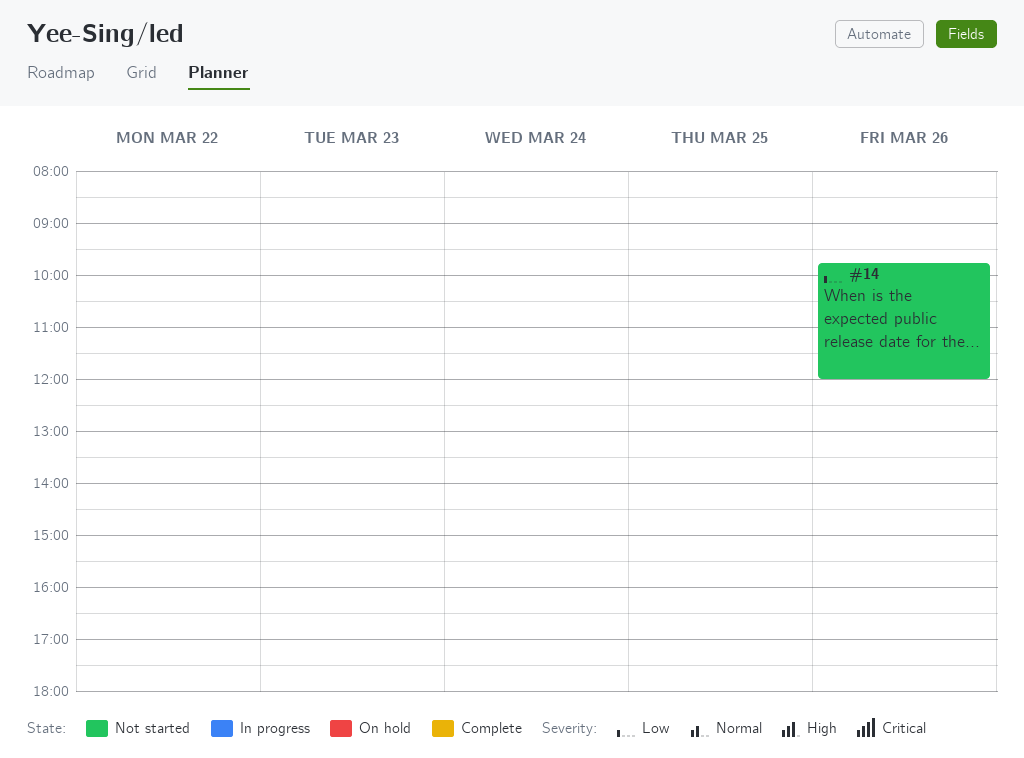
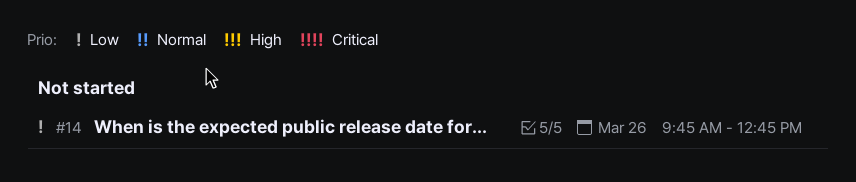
#14, ends: 12:00 -> 12:45

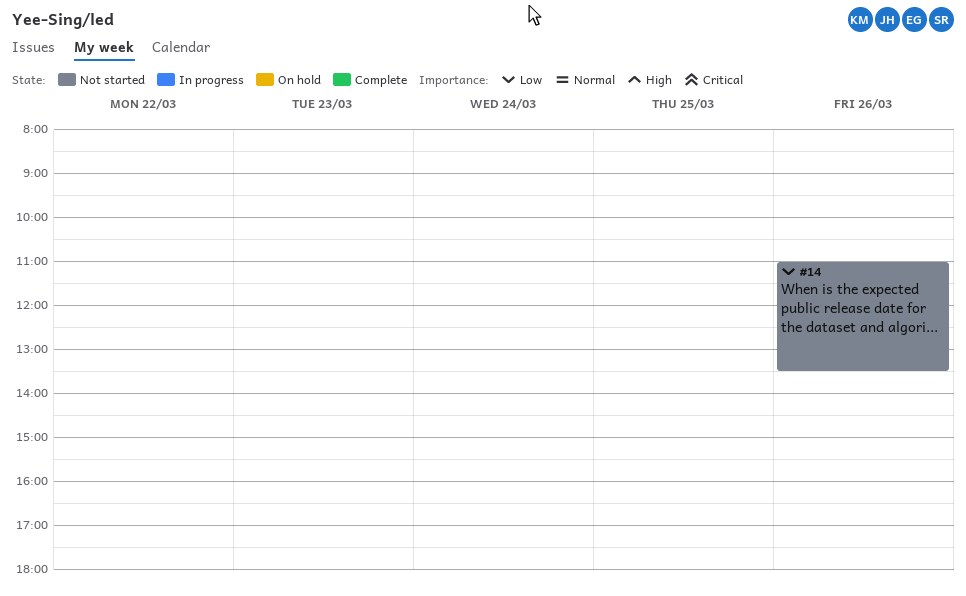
#14, begins: 09:45 -> 11:00
#14, ends: 12:45 -> 13:30

